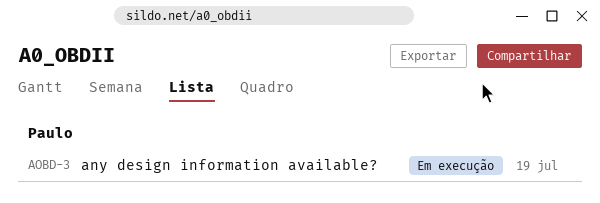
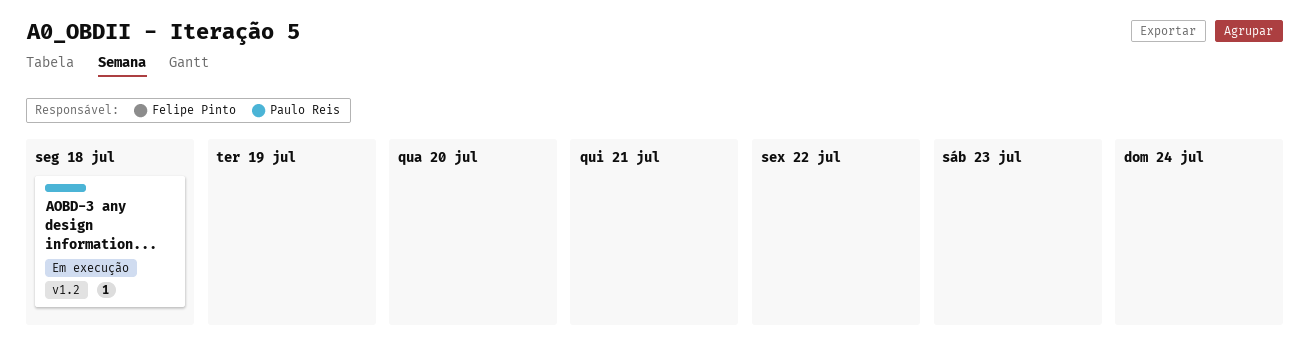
AOBD-3, due: Jul 19 -> Jul 18

